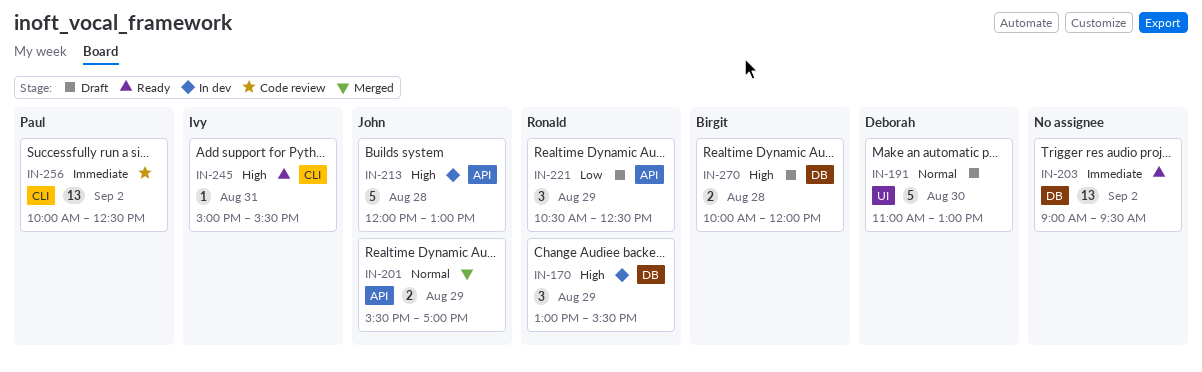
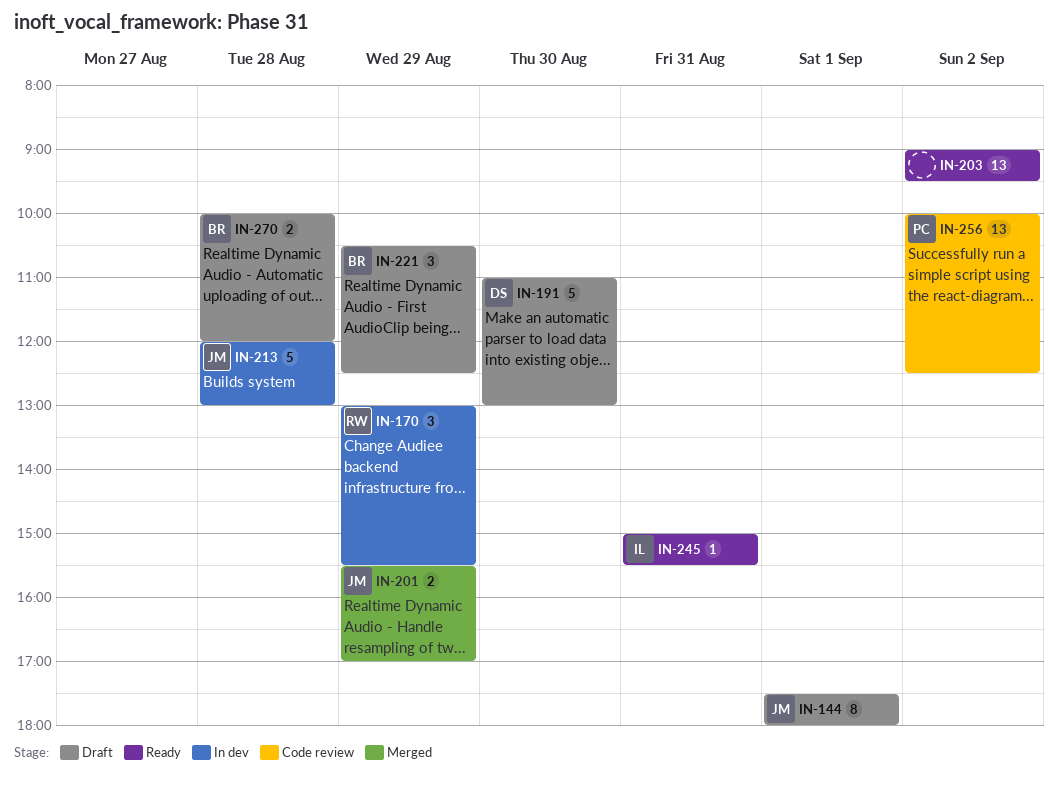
IN-144: none -> present
IN-221, owner: Ronald -> Birgit

